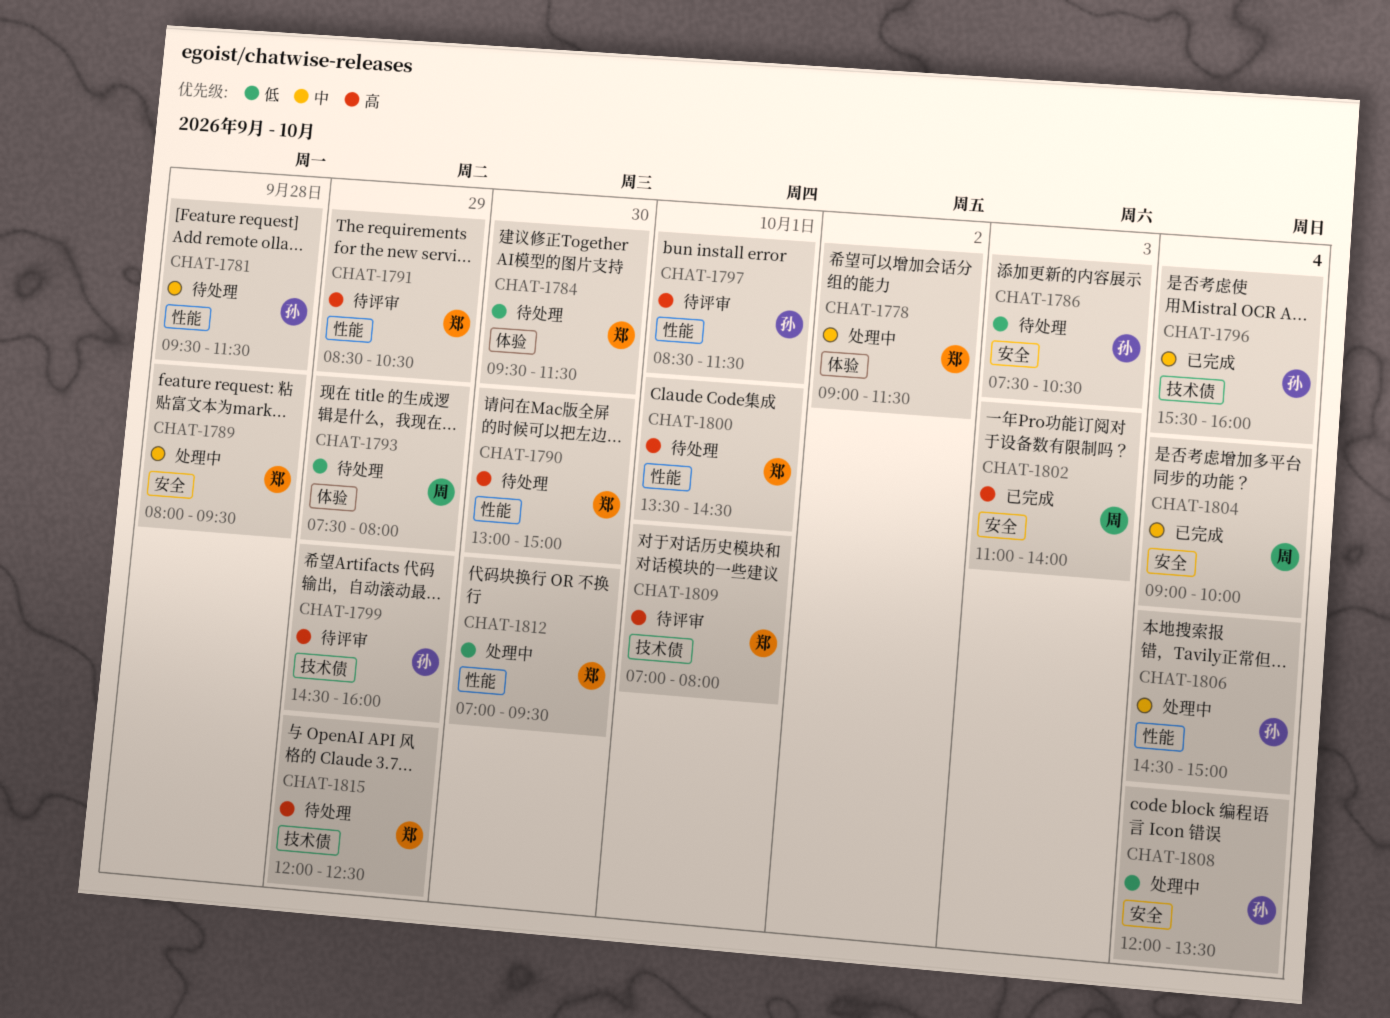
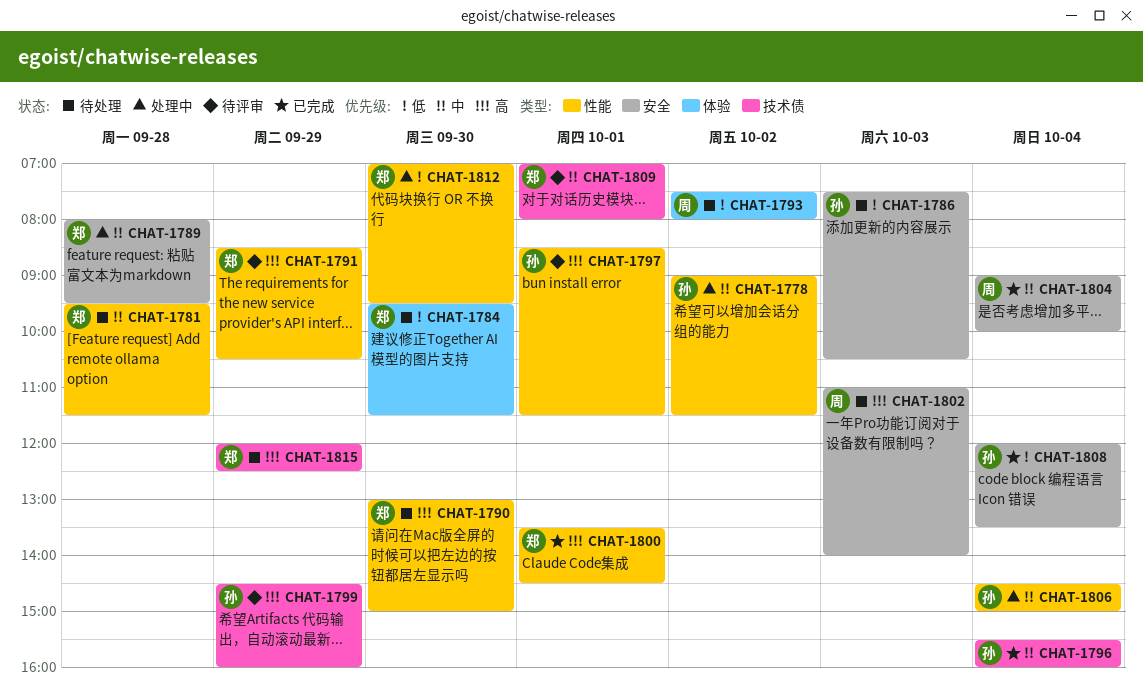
CHAT-1778, owner: 郑 -> 孙
CHAT-1778, label: 体验 -> 性能
CHAT-1781, owner: 孙 -> 郑
CHAT-1793, day: Sep 29 -> Oct 2
CHAT-1800, status: 待处理 -> 已完成
CHAT-1802, status: 已完成 -> 待处理
CHAT-1808, status: 处理中 -> 已完成
CHAT-1809, priority: 高 -> 中

